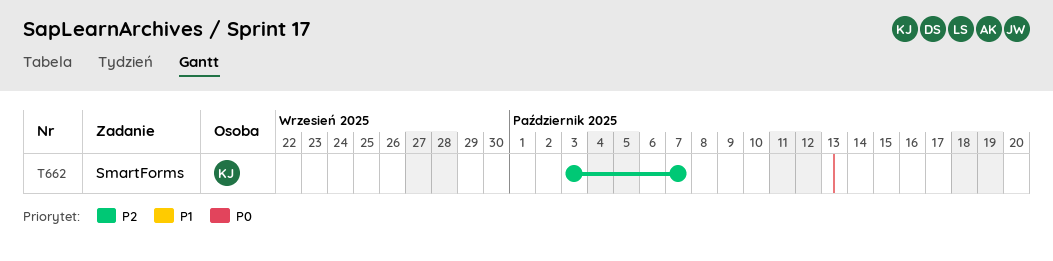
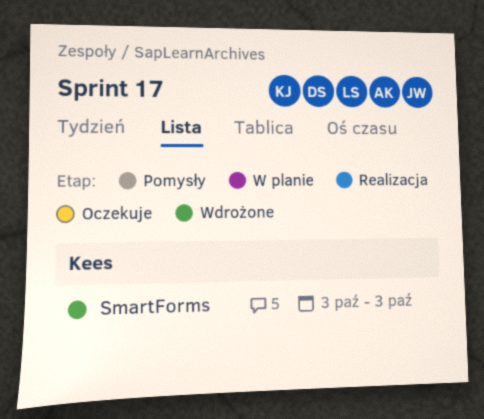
SmartForms, due: Oct 7 -> Oct 3

